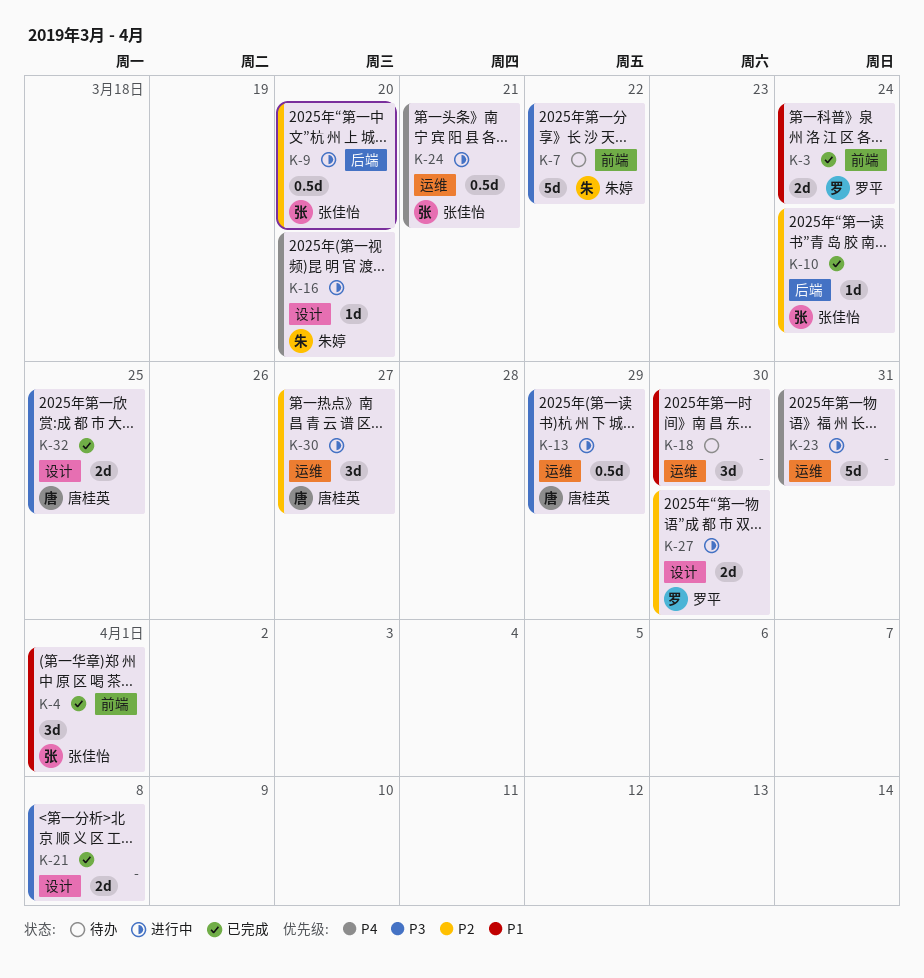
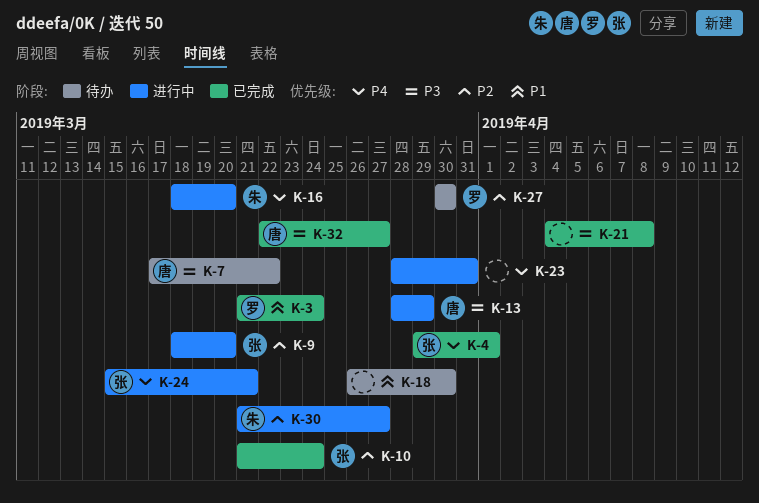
K-4, priority: P1 -> P4
K-7, owner: 朱婷 -> 唐桂英
K-27, status: 进行中 -> 待办
K-30, owner: 唐桂英 -> 朱婷
K-32, due: Mar 25 -> Mar 27

